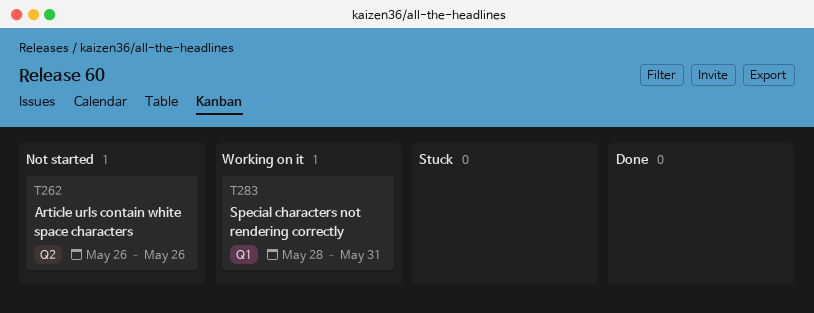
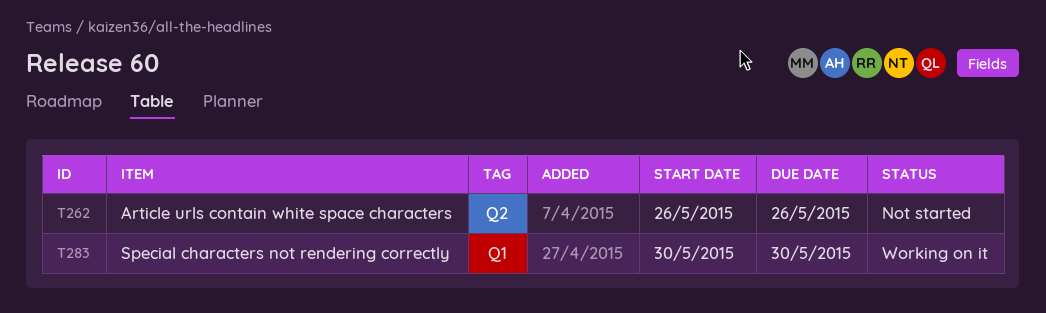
T283, start: May 28 -> May 30
T283, due: May 31 -> May 30

